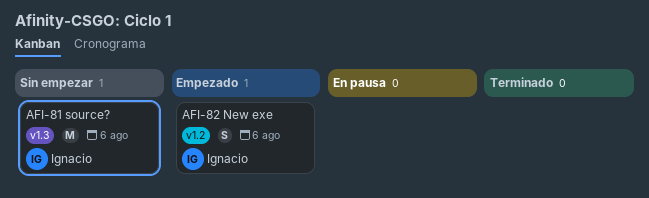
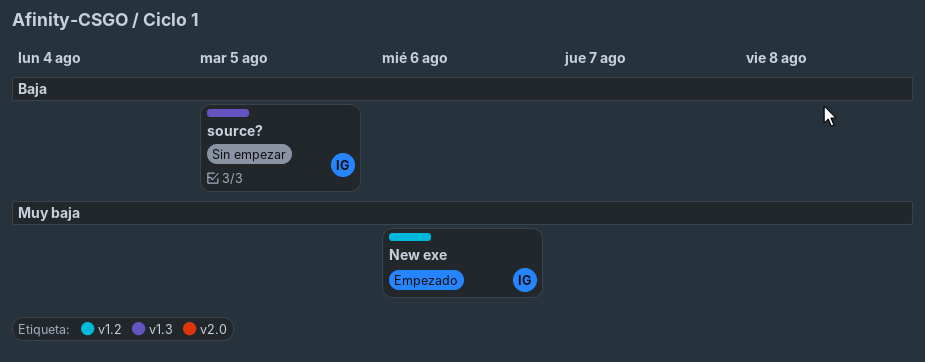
source?, due: Aug 6 -> Aug 5

